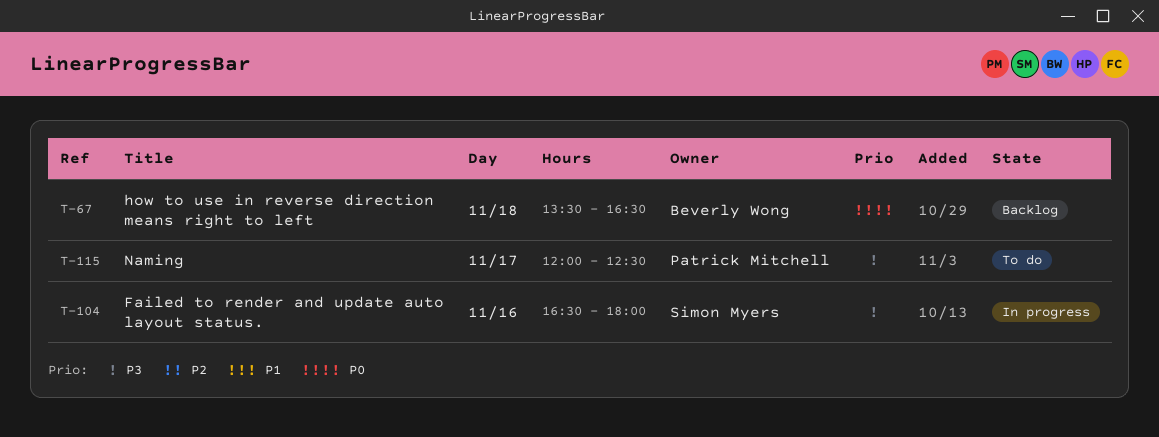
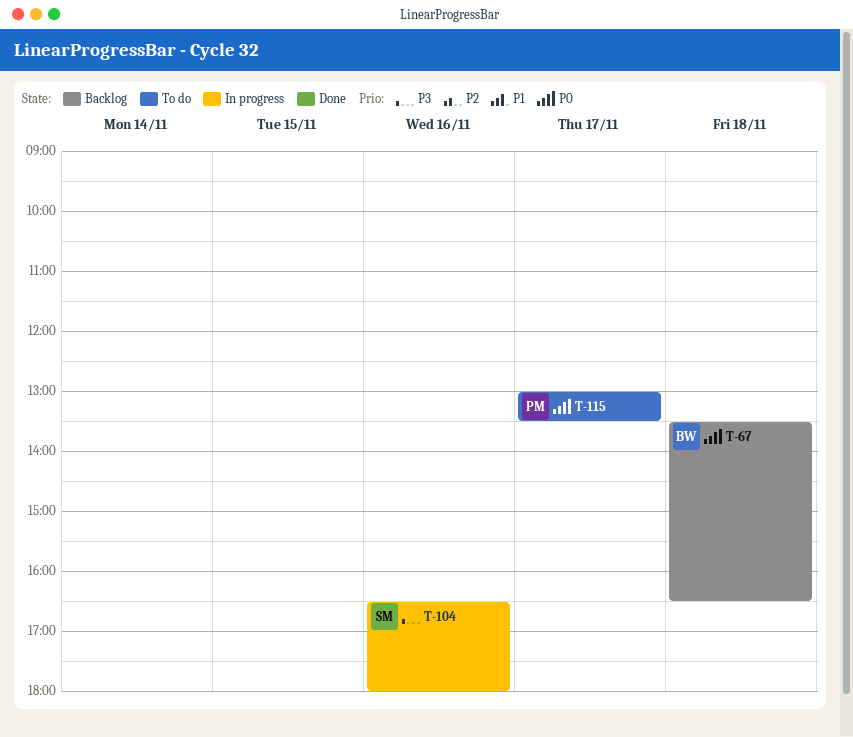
T-115, priority: P3 -> P0
T-115, begins: 12:00 -> 13:00
T-115, ends: 12:30 -> 13:30

